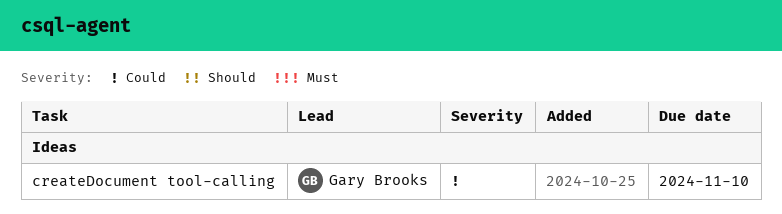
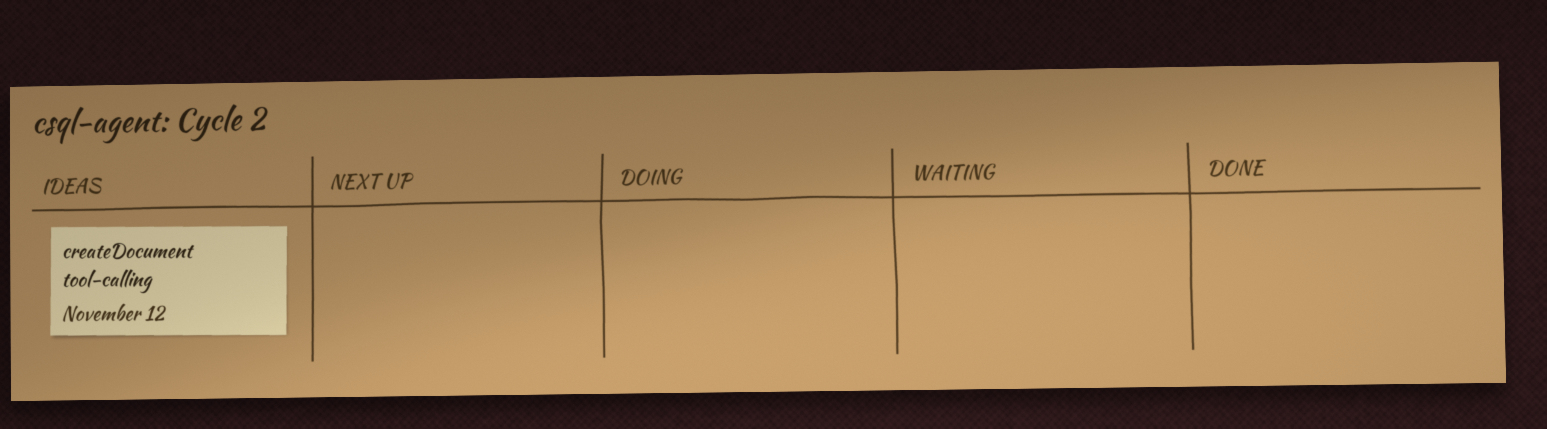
createDocument tool-calling, due: Nov 10 -> Nov 12

